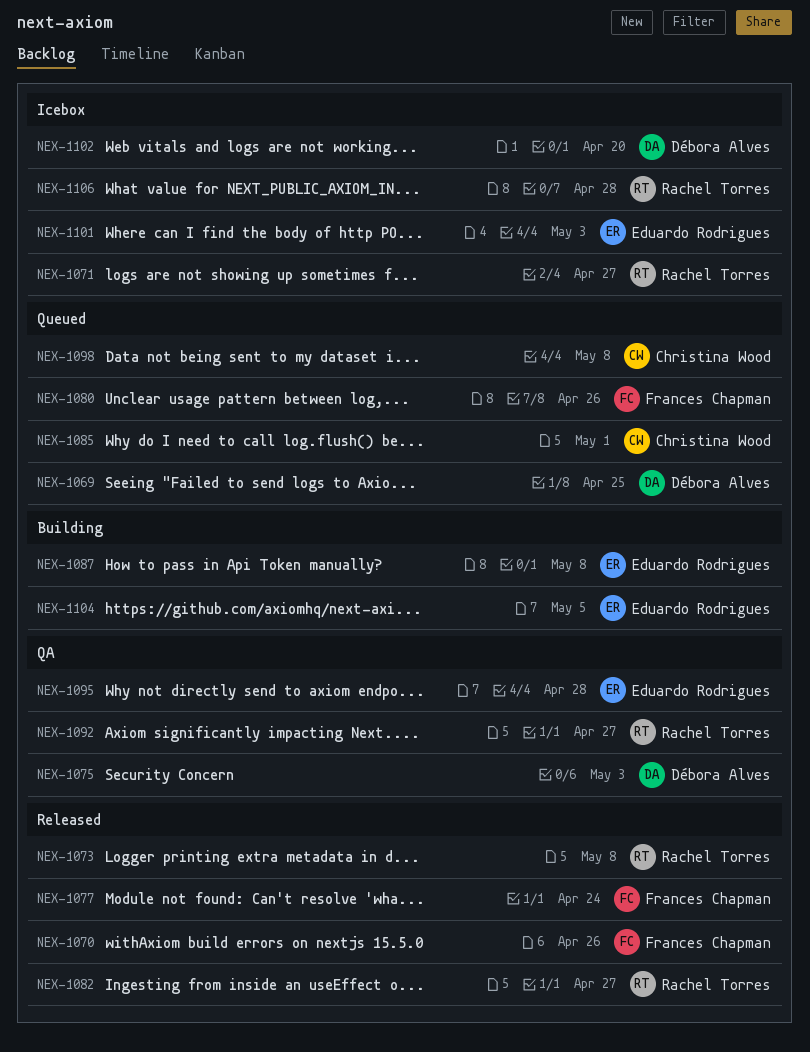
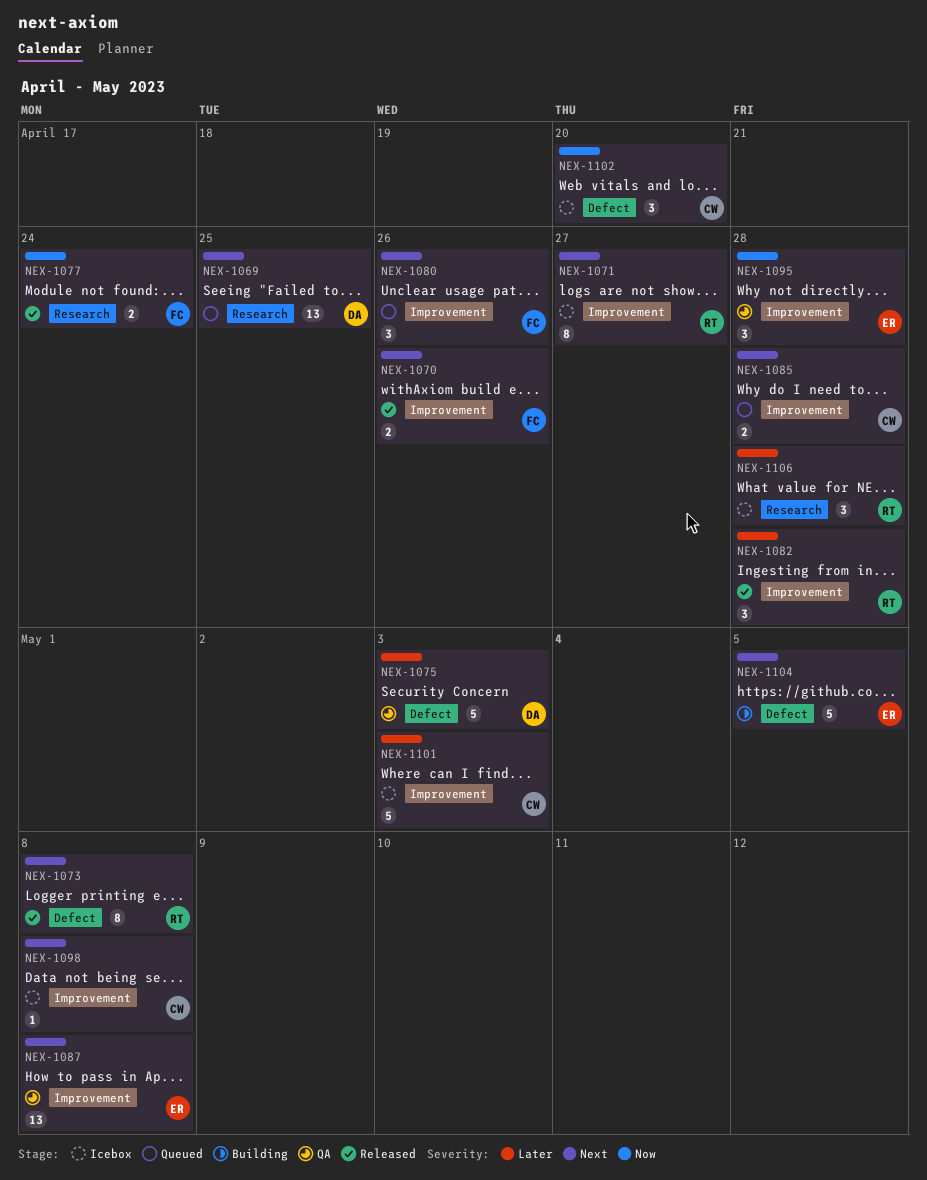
NEX-1082, due: Apr 27 -> Apr 28
NEX-1085, due: May 1 -> Apr 28
NEX-1087, status: Building -> QA
NEX-1092: present -> none
NEX-1098, status: Queued -> Icebox
NEX-1101, owner: Eduardo Rodrigues -> Christina Wood
NEX-1102, owner: Débora Alves -> Christina Wood

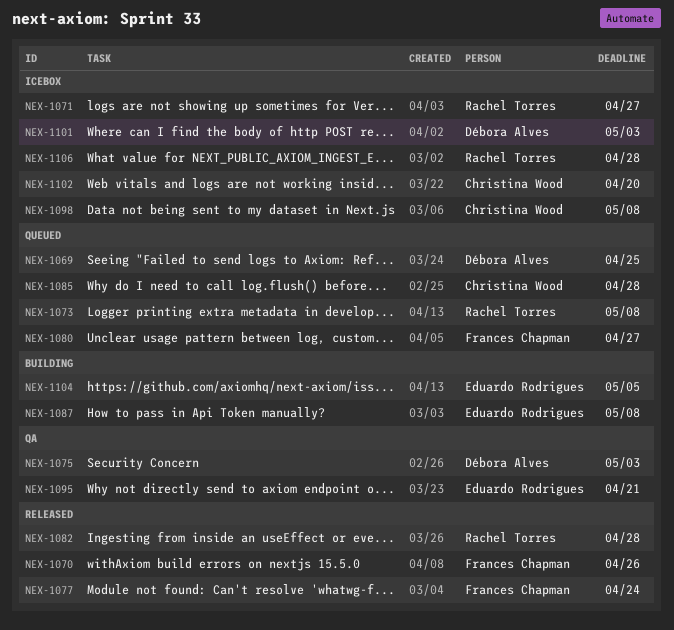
NEX-1073, status: Released -> Queued
NEX-1080, due: Apr 26 -> Apr 27
NEX-1087, status: QA -> Building
NEX-1095, due: Apr 28 -> Apr 21
NEX-1101, owner: Christina Wood -> Débora Alves

